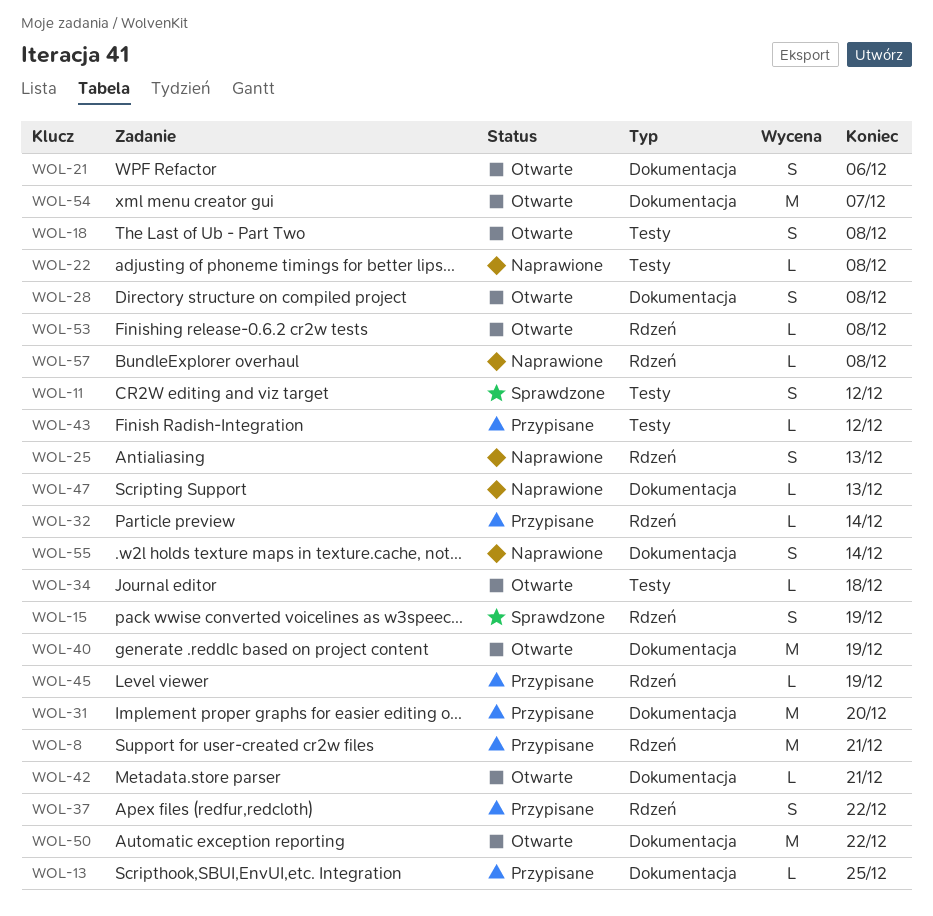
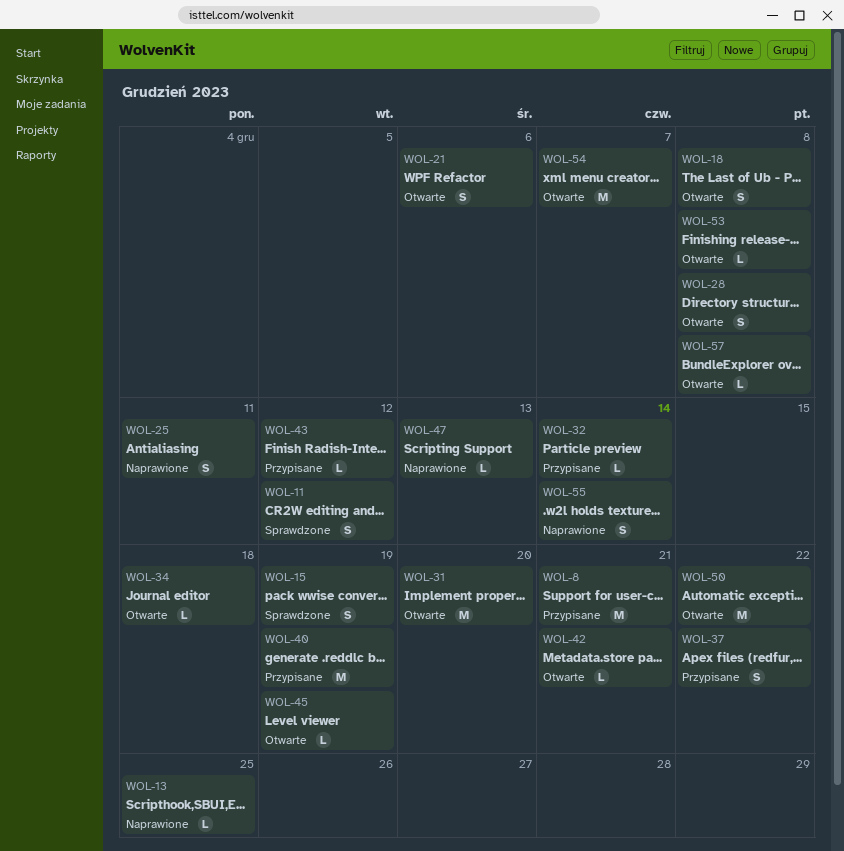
WOL-13, status: Przypisane -> Naprawione
WOL-22: present -> none
WOL-25, due: Dec 13 -> Dec 11
WOL-31, status: Przypisane -> Otwarte
WOL-40, status: Otwarte -> Przypisane
WOL-45, status: Przypisane -> Otwarte
WOL-57, status: Naprawione -> Otwarte

